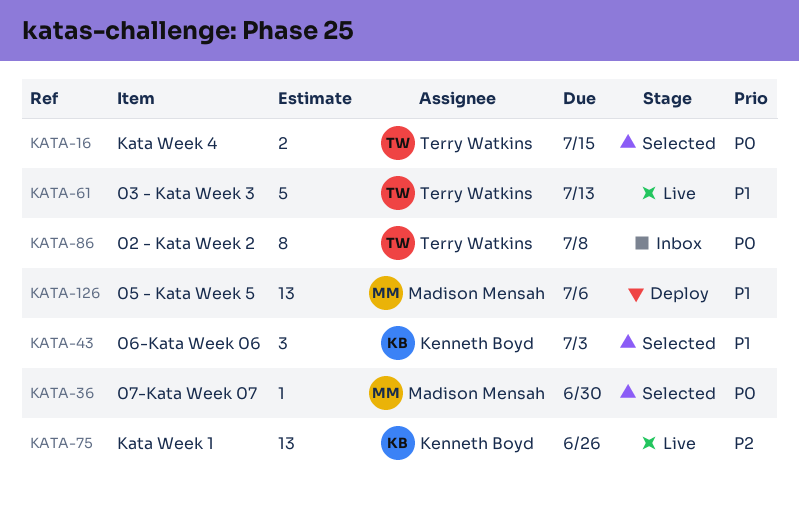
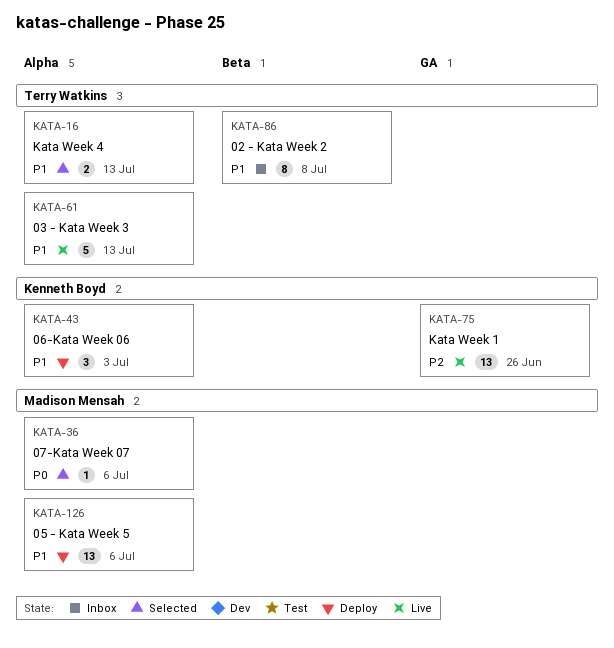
KATA-16, priority: P0 -> P1
KATA-16, due: Jul 15 -> Jul 13
KATA-36, due: Jun 30 -> Jul 6
KATA-43, status: Selected -> Deploy
KATA-86, priority: P0 -> P1

